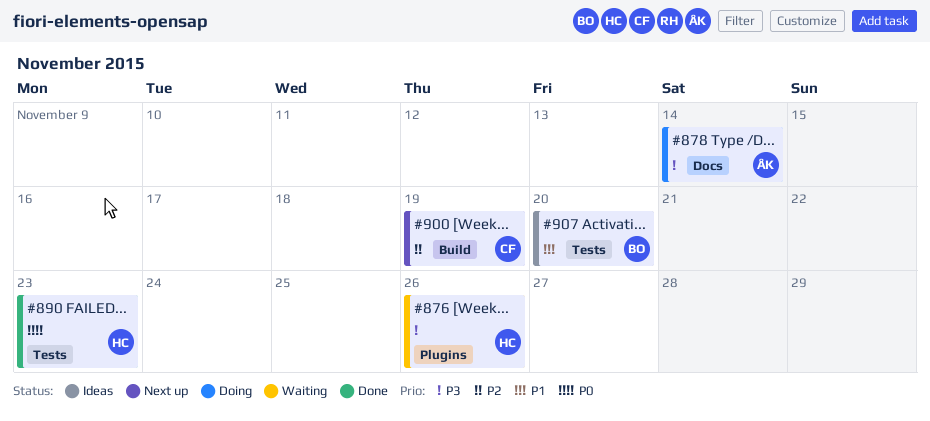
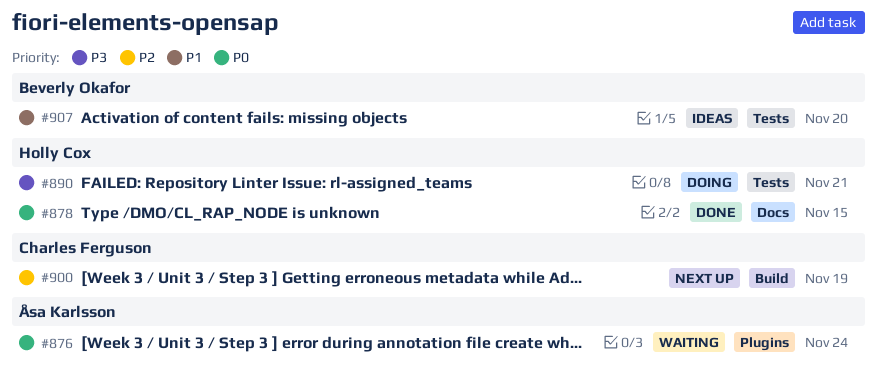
#876, owner: Holly Cox -> Åsa Karlsson
#876, priority: P3 -> P0
#876, due: Nov 26 -> Nov 24
#878, status: Doing -> Done
#878, owner: Åsa Karlsson -> Holly Cox
#878, priority: P3 -> P0
#878, due: Nov 14 -> Nov 15
#890, status: Done -> Doing
#890, priority: P0 -> P3
#890, due: Nov 23 -> Nov 21

